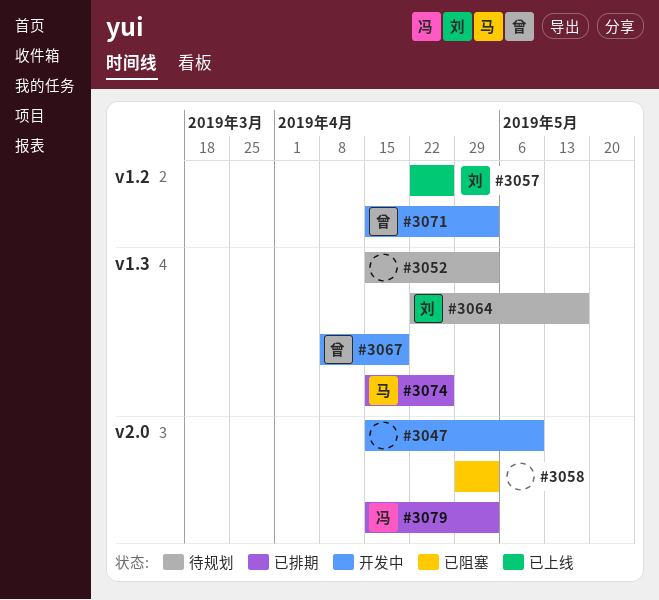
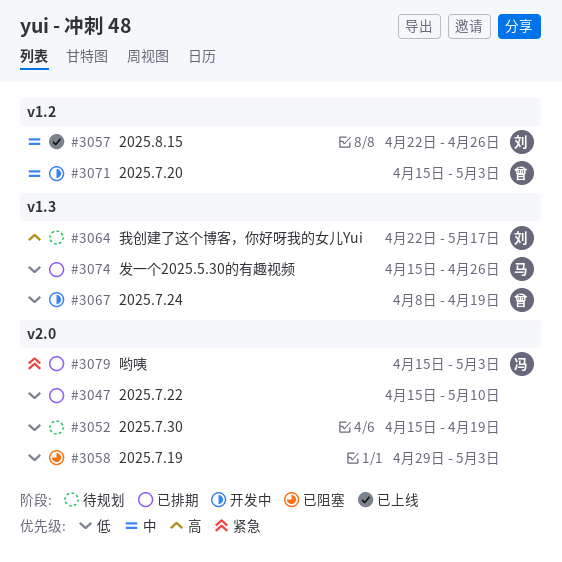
#3047, status: 开发中 -> 已排期
#3052, label: v1.3 -> v2.0
#3052, due: May 3 -> Apr 19

